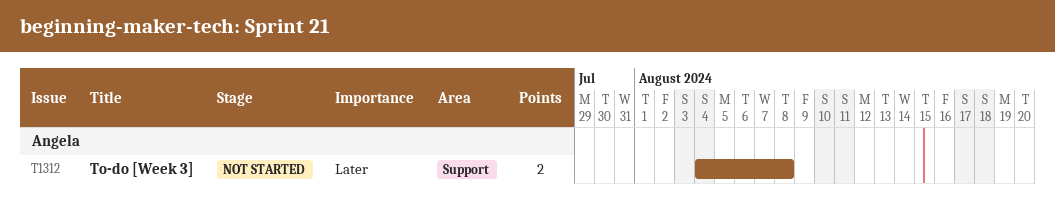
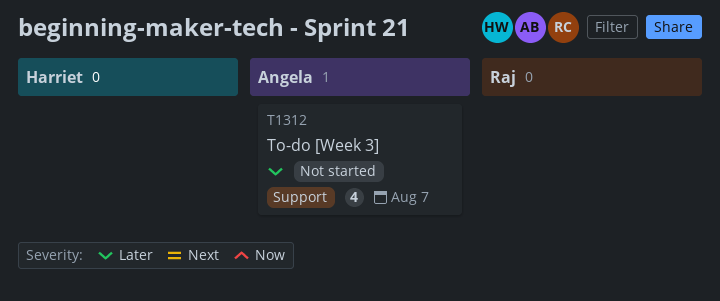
T1312, estimate: 2 -> 4
T1312, due: Aug 8 -> Aug 7

